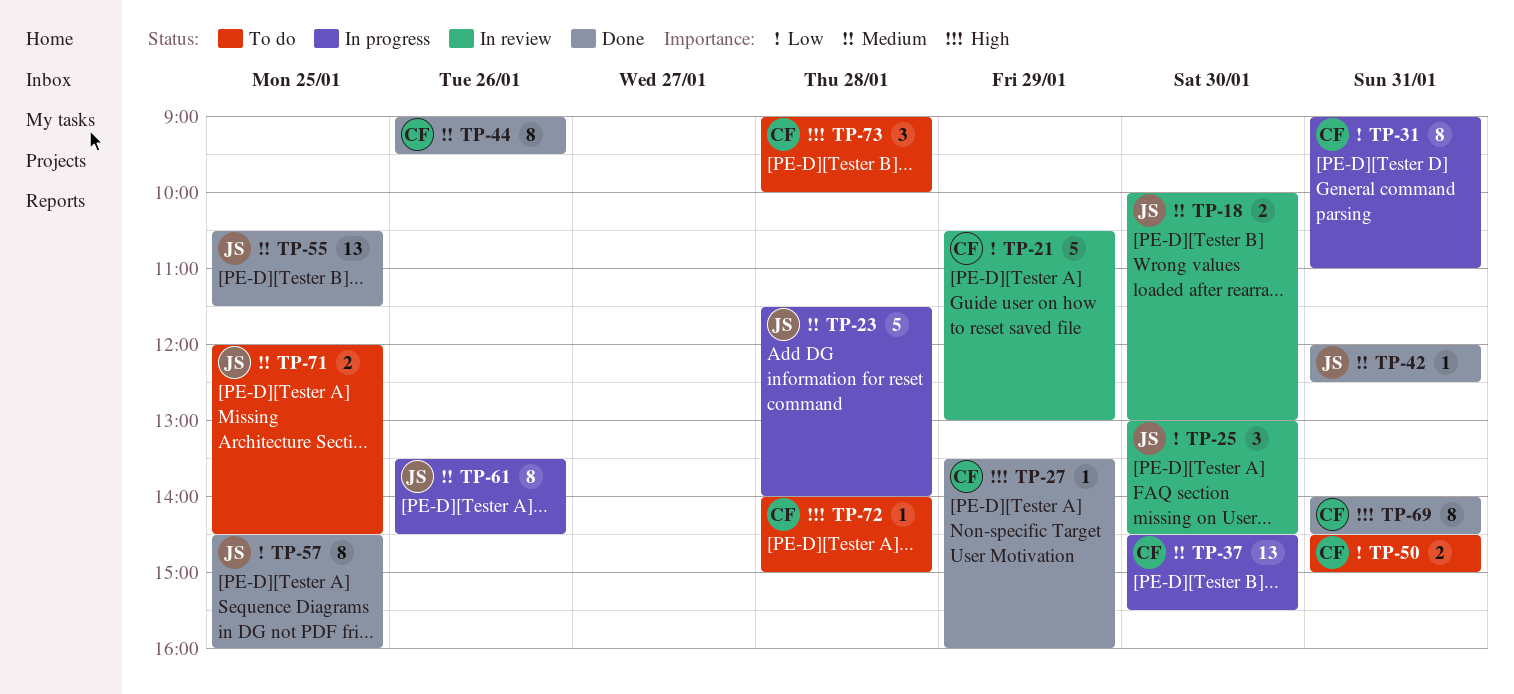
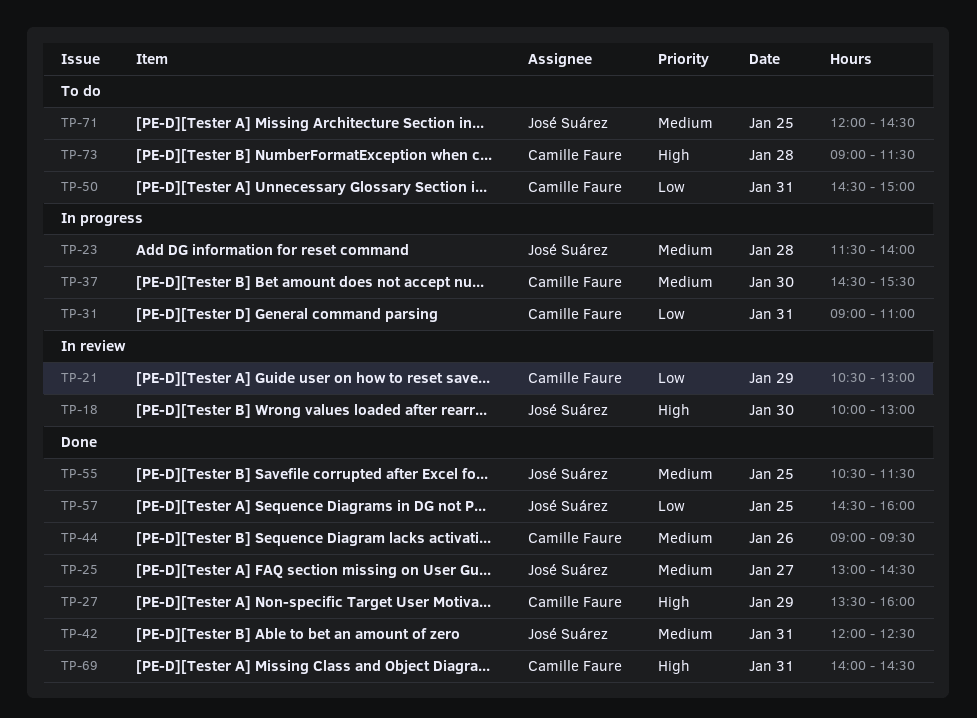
TP-18, priority: Medium -> High
TP-25, status: In review -> Done
TP-25, priority: Low -> Medium
TP-25, day: Jan 30 -> Jan 27
TP-61: present -> none
TP-72: present -> none
TP-73, ends: 10:00 -> 11:30

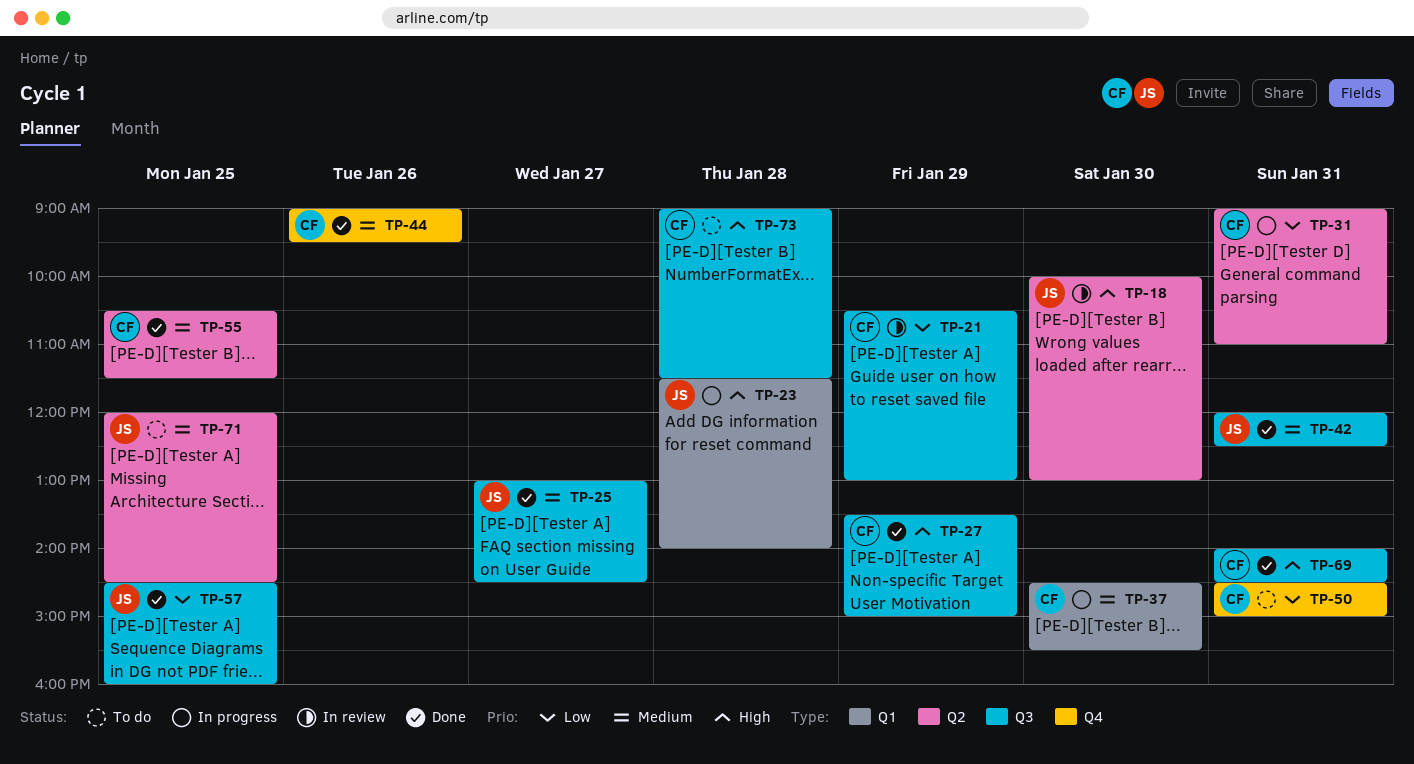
TP-23, priority: Medium -> High
TP-27, ends: 16:00 -> 15:00
TP-55, owner: José Suárez -> Camille Faure

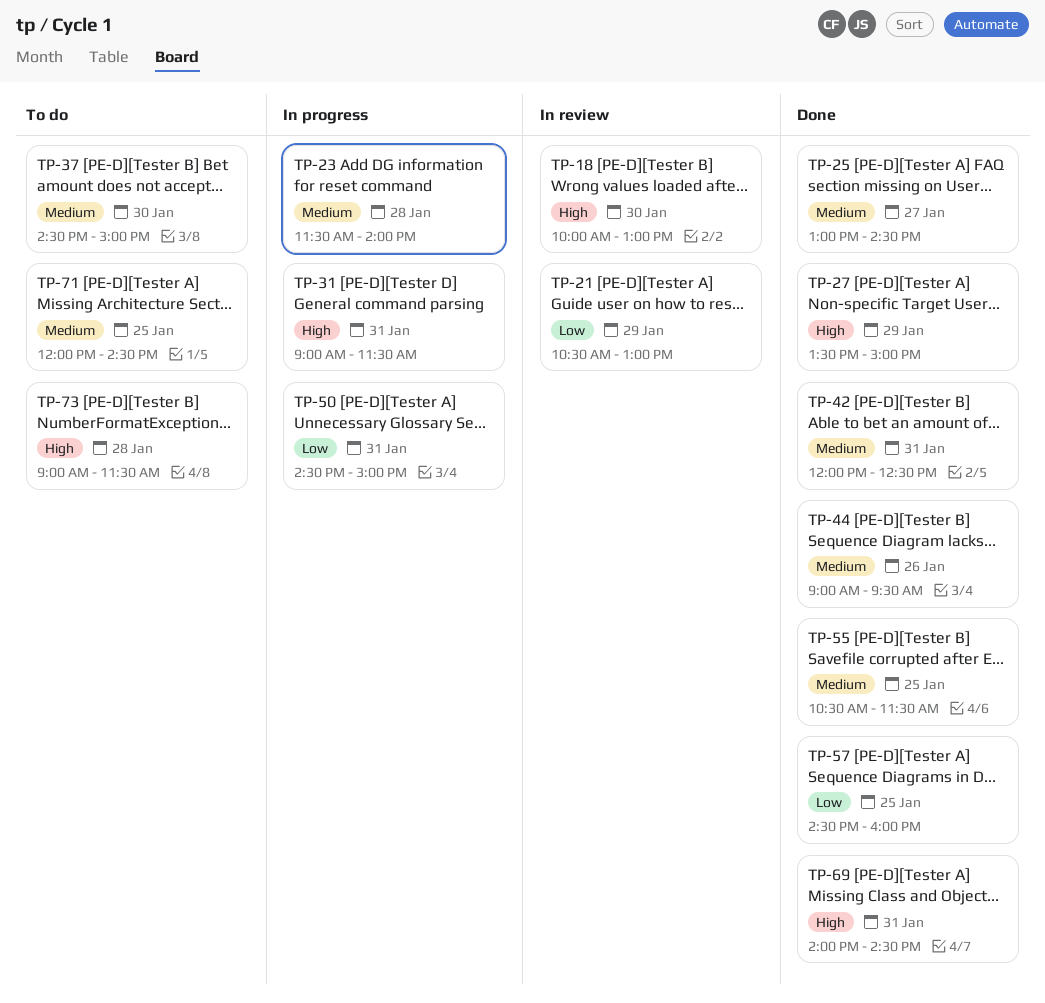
TP-23, priority: High -> Medium
TP-31, priority: Low -> High
TP-31, ends: 11:00 -> 11:30
TP-37, status: In progress -> To do
TP-37, ends: 15:30 -> 15:00
TP-50, status: To do -> In progress

